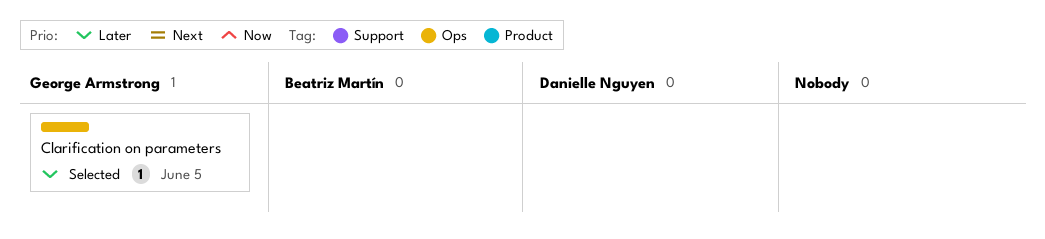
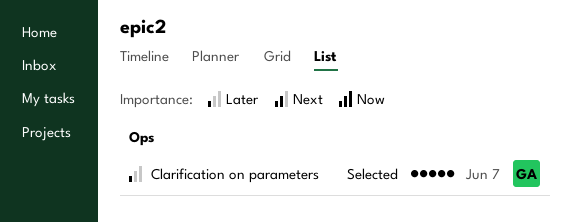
Clarification on parameters, estimate: 1 -> 5
Clarification on parameters, due: Jun 5 -> Jun 7

